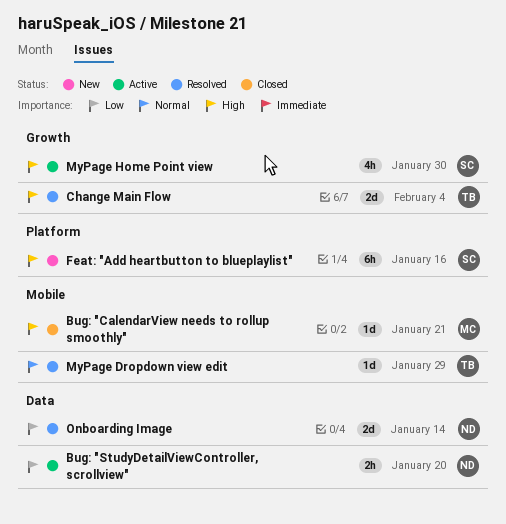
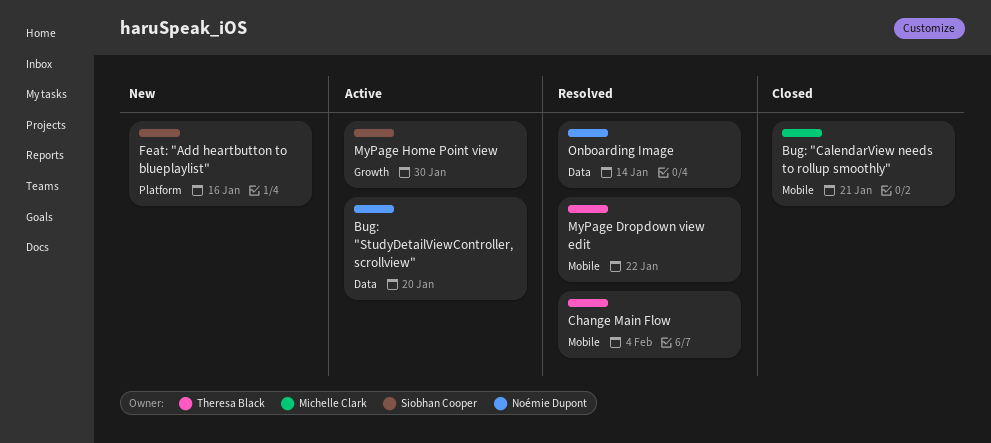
Change Main Flow, label: Growth -> Mobile
MyPage Dropdown view edit, due: Jan 29 -> Jan 22

